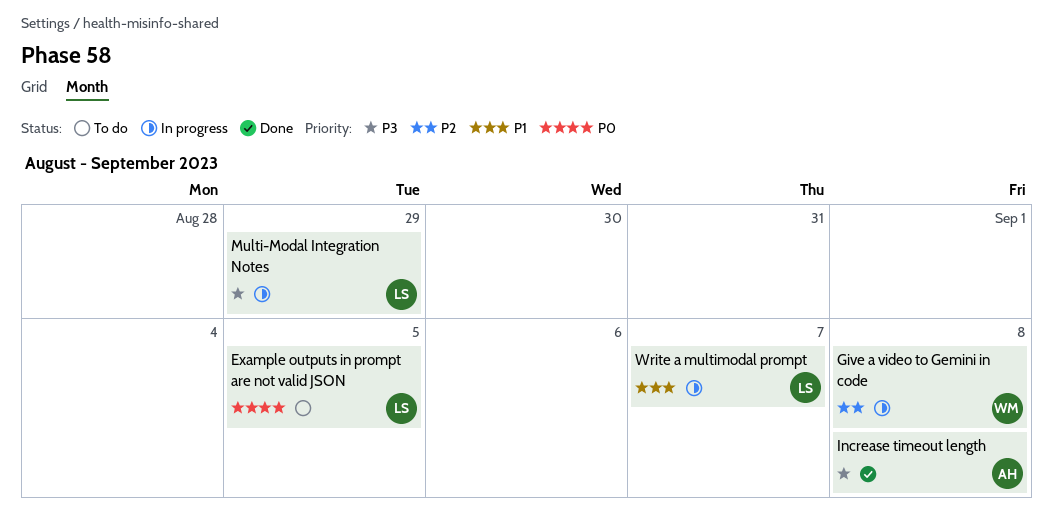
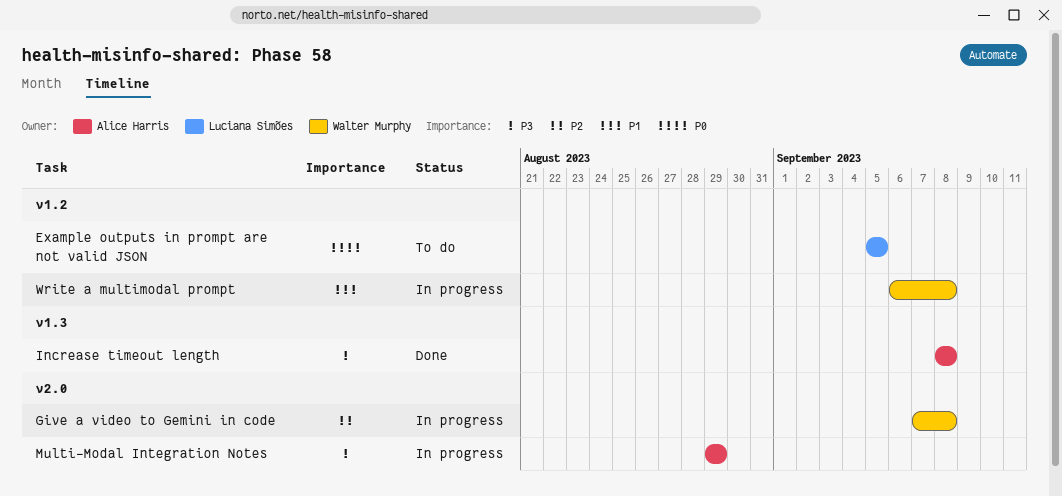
Multi-Modal Integration Notes, owner: Luciana Simões -> Alice Harris
Write a multimodal prompt, owner: Luciana Simões -> Walter Murphy
Write a multimodal prompt, due: Sep 7 -> Sep 8

